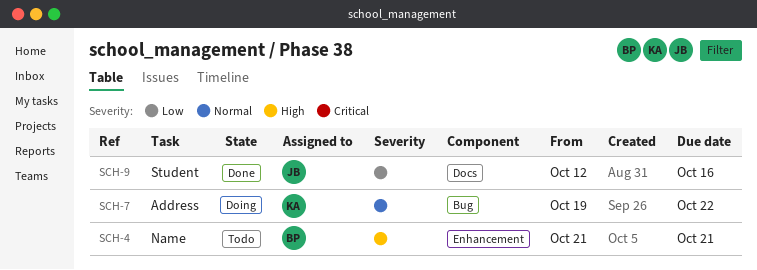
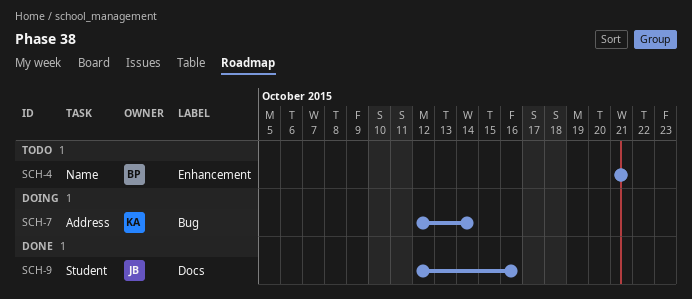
SCH-7, start: Oct 19 -> Oct 12
SCH-7, due: Oct 22 -> Oct 14

